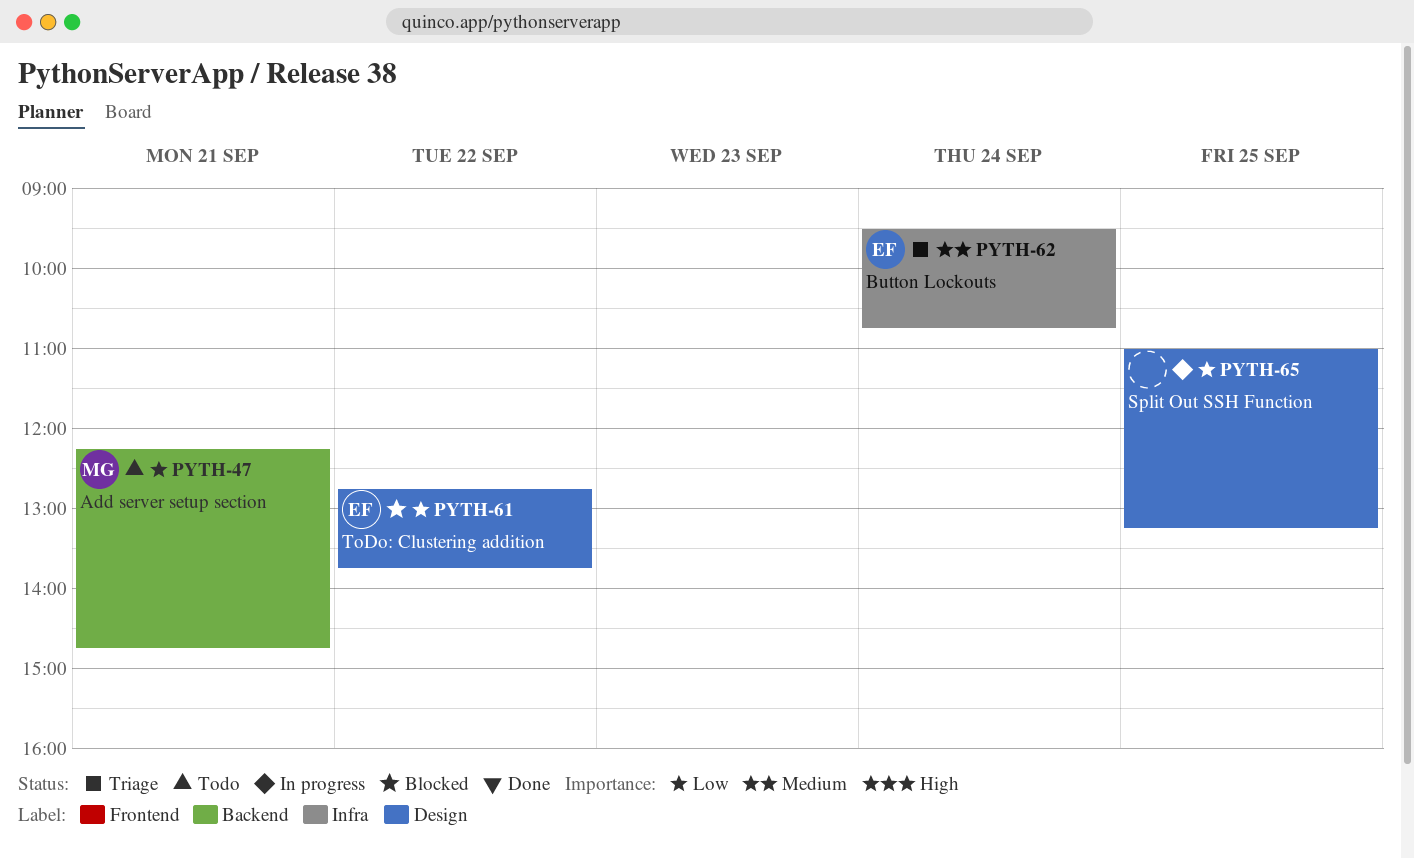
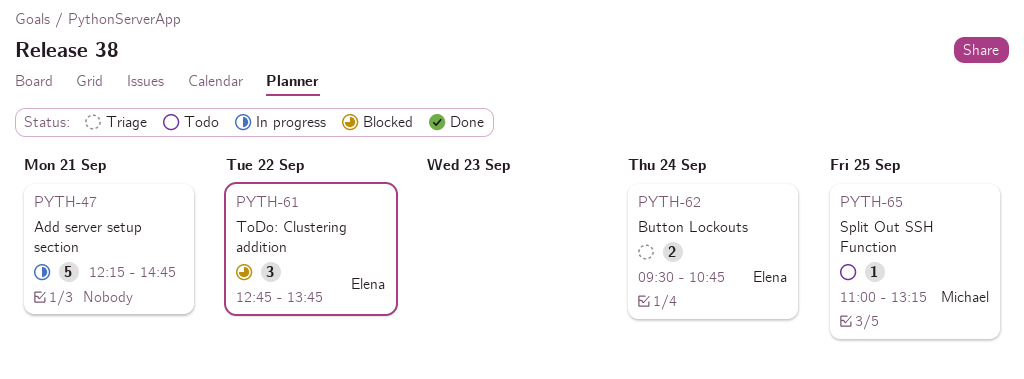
PYTH-47, status: Todo -> In progress
PYTH-47, owner: Michael -> none
PYTH-65, status: In progress -> Todo
PYTH-65, owner: none -> Michael

